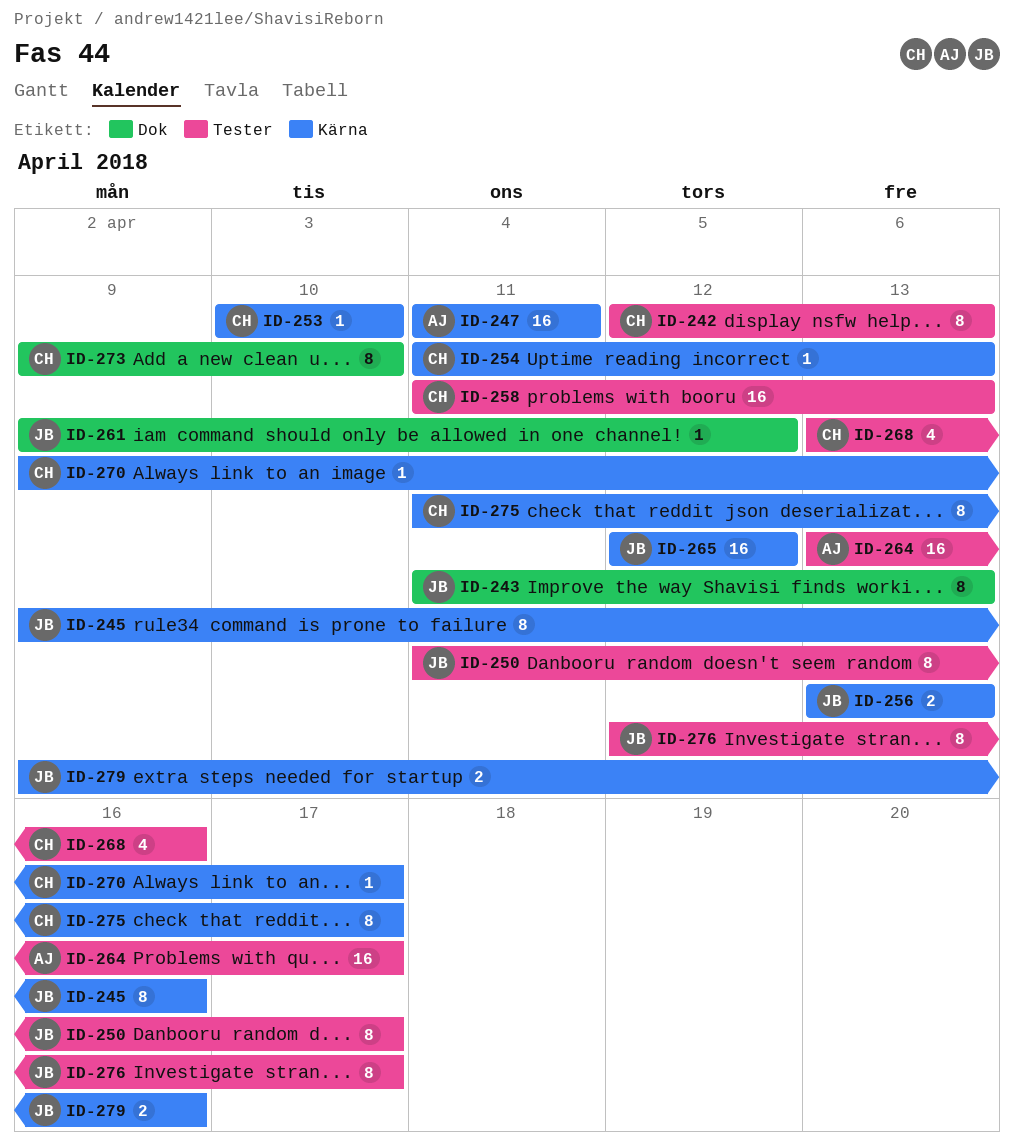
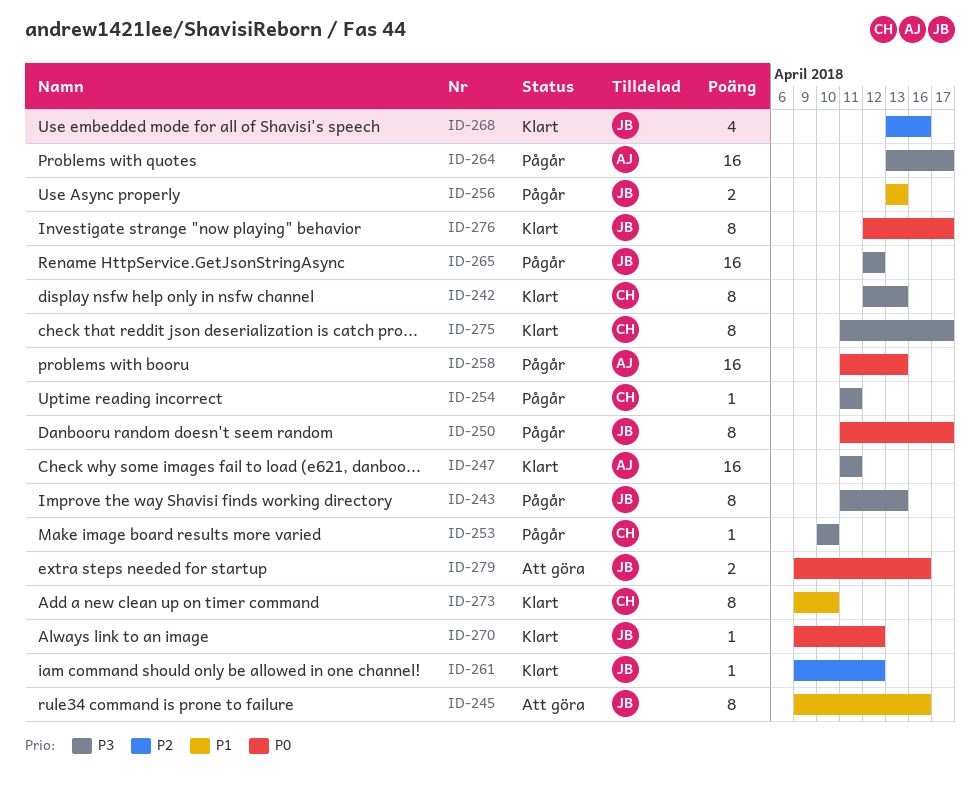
ID-254, due: Apr 13 -> Apr 11
ID-258, owner: CH -> AJ
ID-268, owner: CH -> JB
ID-270, owner: CH -> JB
ID-270, due: Apr 17 -> Apr 12

